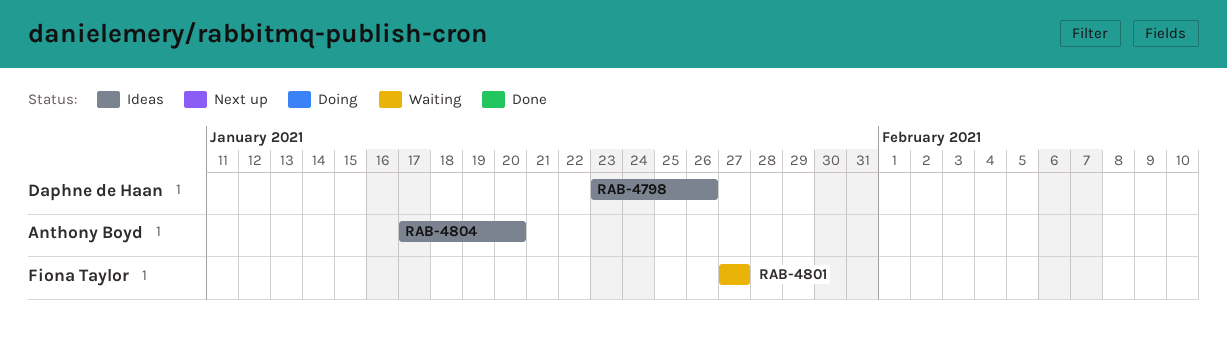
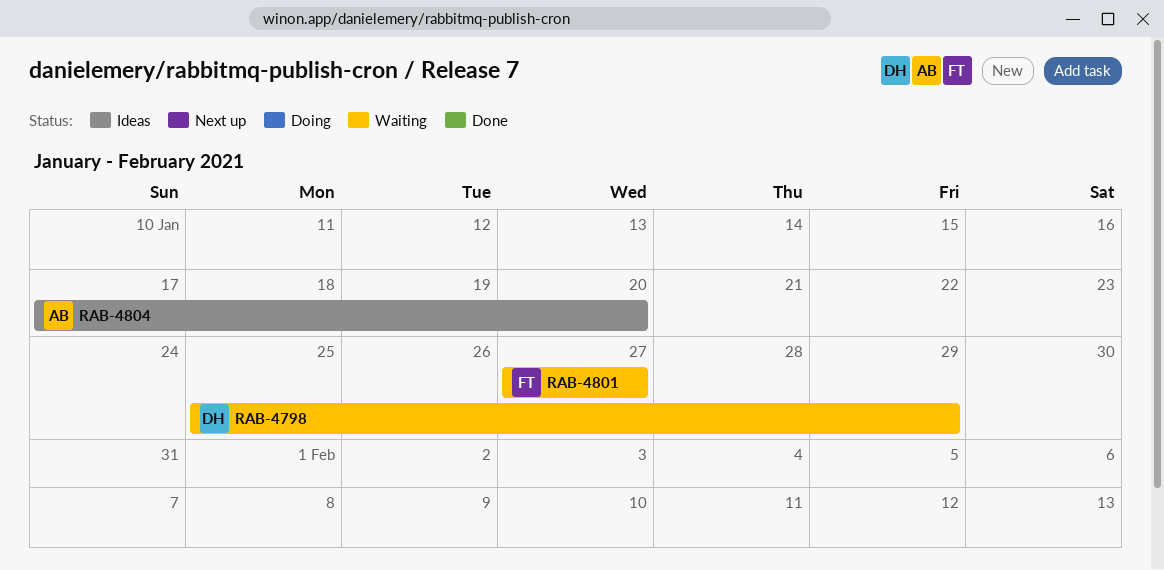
RAB-4798, status: Ideas -> Waiting
RAB-4798, start: Jan 23 -> Jan 25
RAB-4798, due: Jan 26 -> Jan 29

